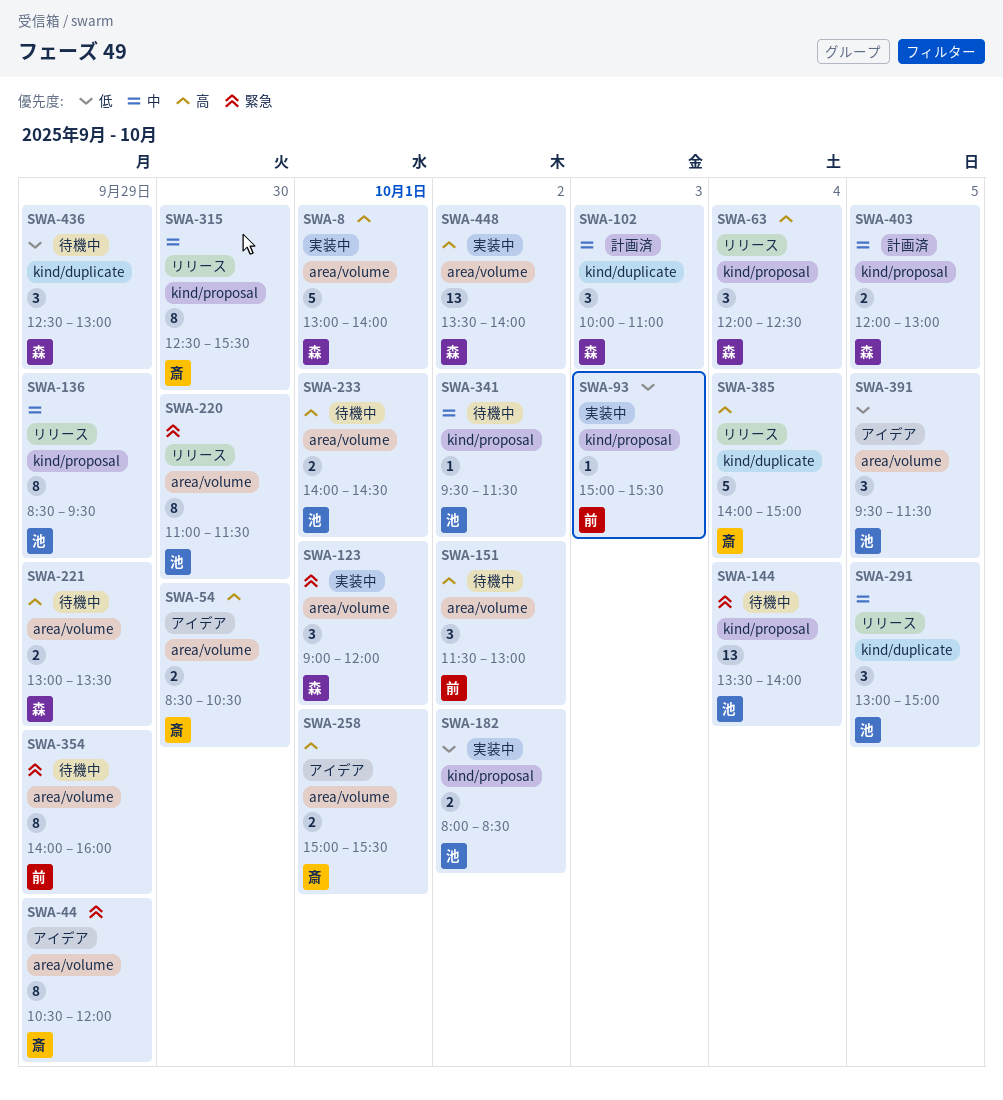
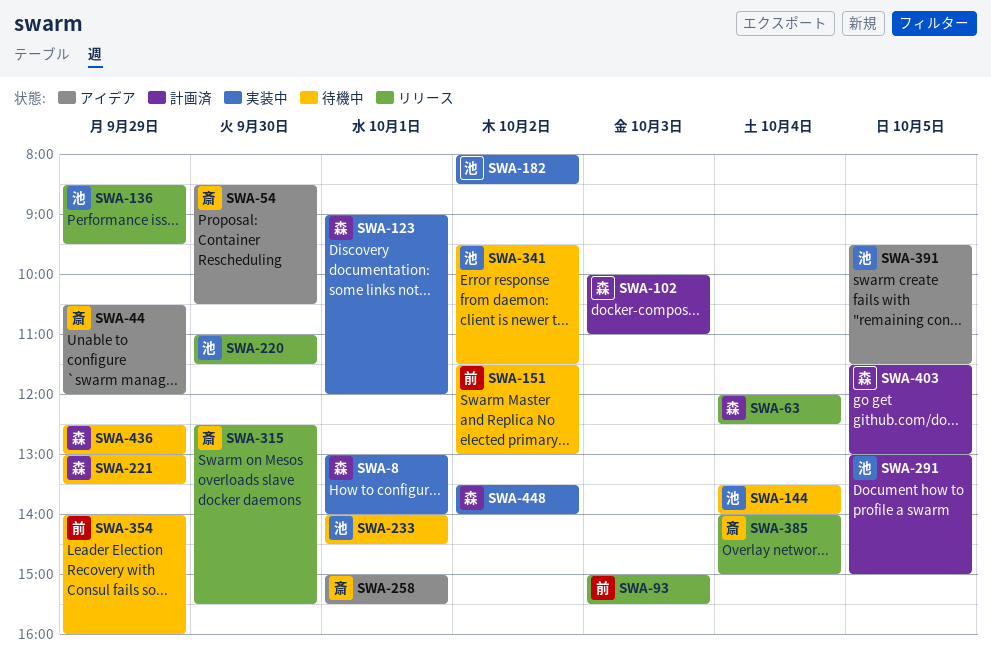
SWA-93, status: 実装中 -> リリース
SWA-291, status: リリース -> 計画済
SWA-403, begins: 12:00 -> 11:30

